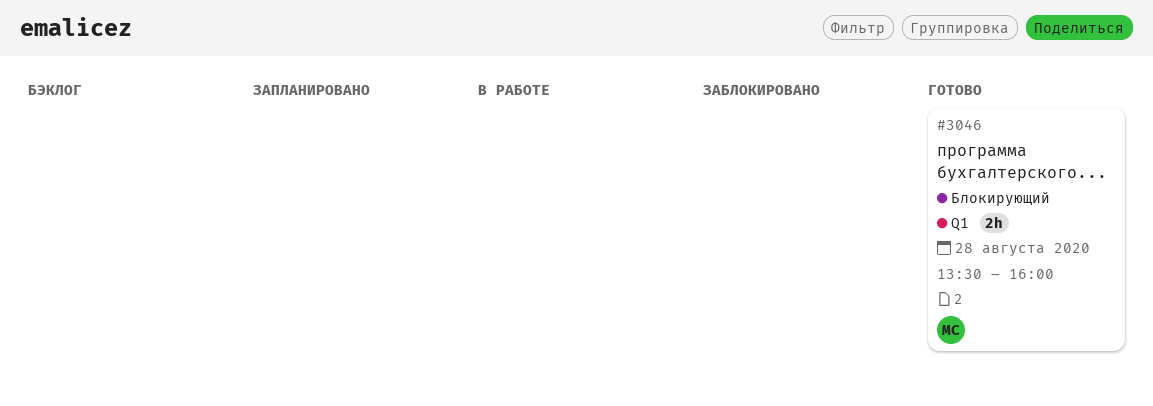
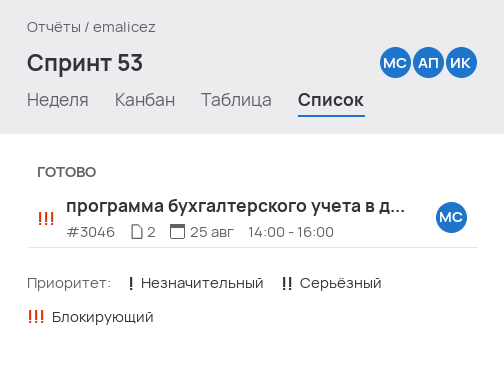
#3046, day: Aug 28 -> Aug 25
#3046, begins: 13:30 -> 14:00

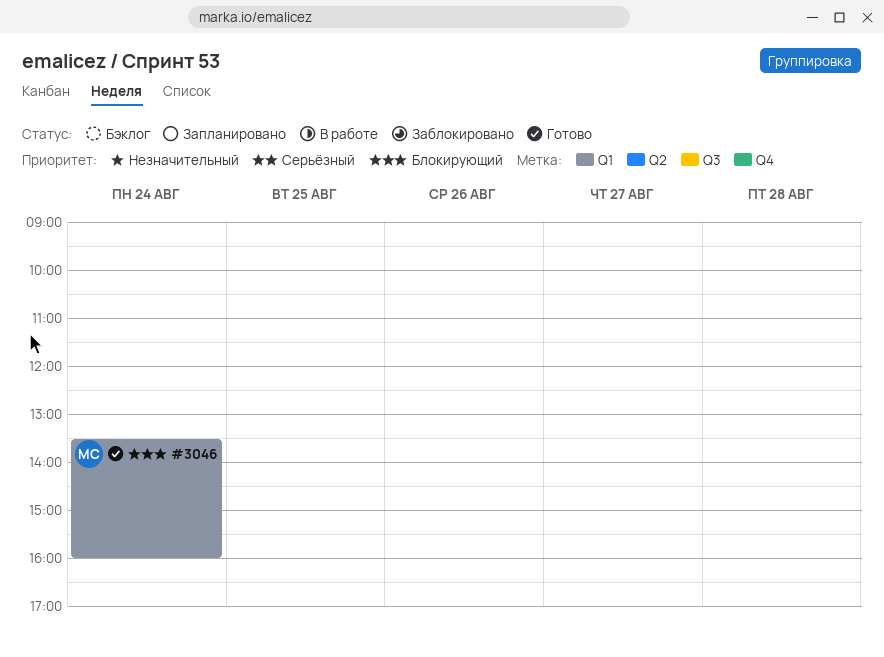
#3046, day: Aug 25 -> Aug 24
#3046, begins: 14:00 -> 13:30

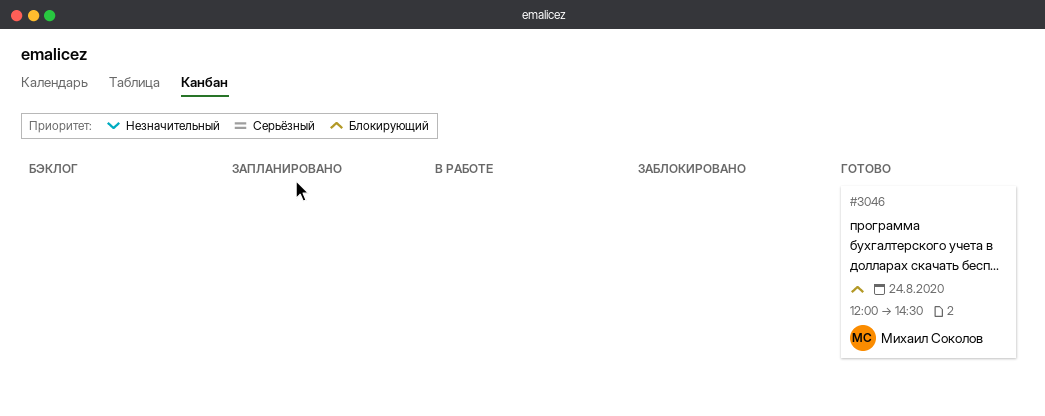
#3046, begins: 13:30 -> 12:00
#3046, ends: 16:00 -> 14:30

